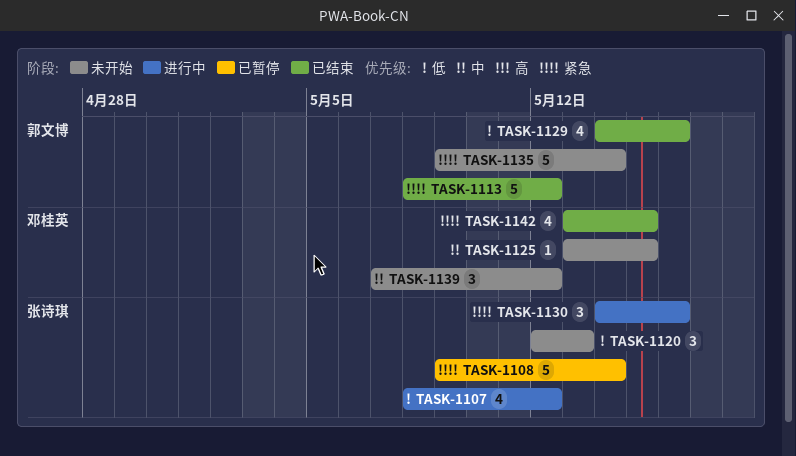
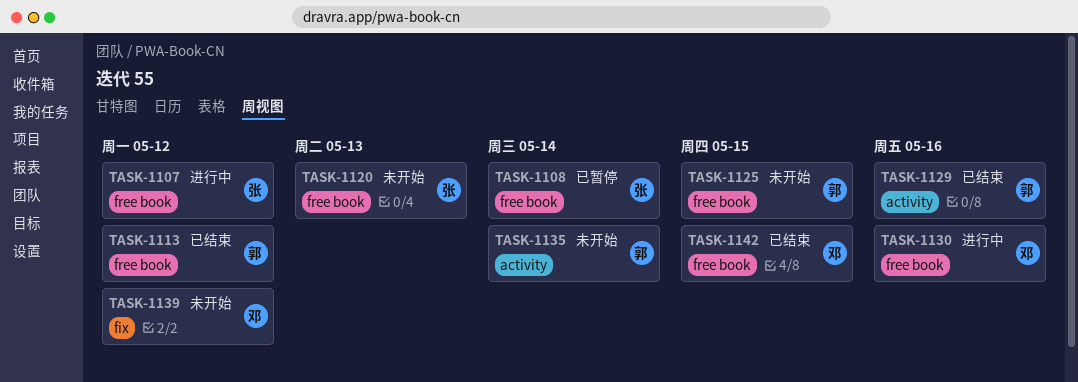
TASK-1125, owner: 邓桂英 -> 郭文博
TASK-1130, owner: 张诗琪 -> 邓桂英

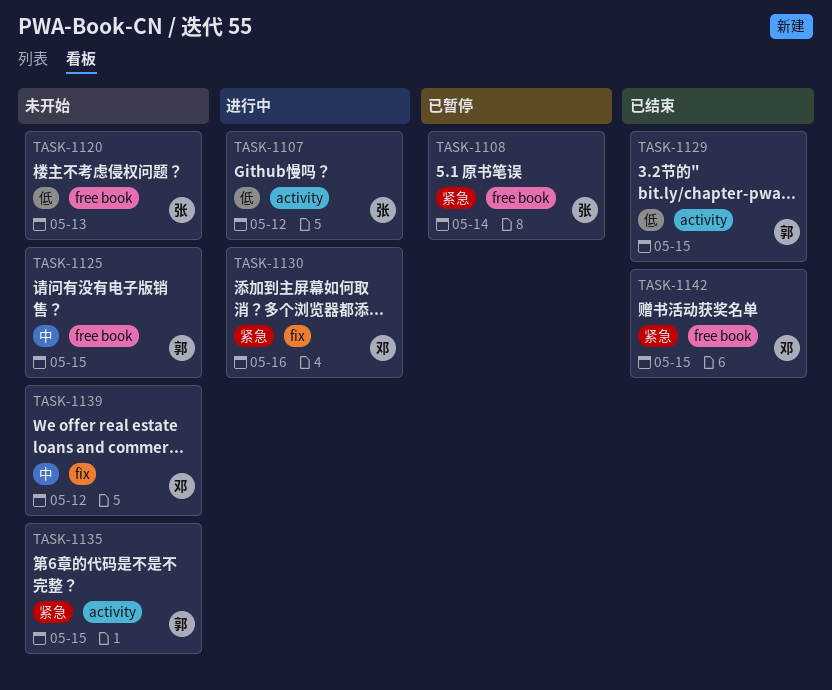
TASK-1107, label: free book -> activity
TASK-1113: present -> none
TASK-1129, due: May 16 -> May 15
TASK-1130, label: free book -> fix
TASK-1135, due: May 14 -> May 15

